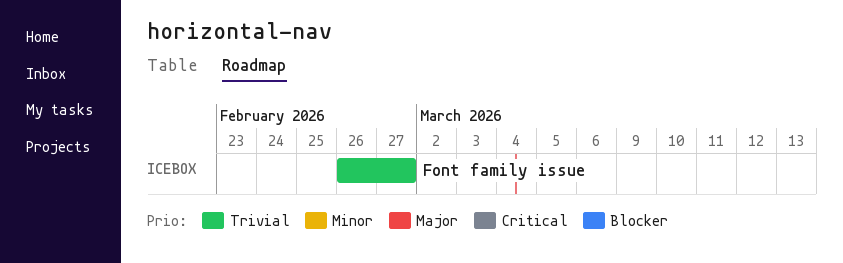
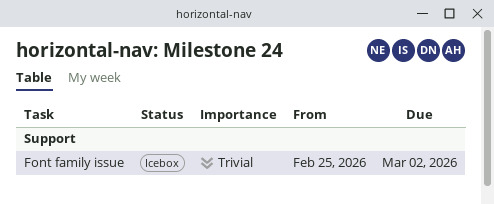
Font family issue, start: Feb 26 -> Feb 25
Font family issue, due: Feb 27 -> Mar 2

